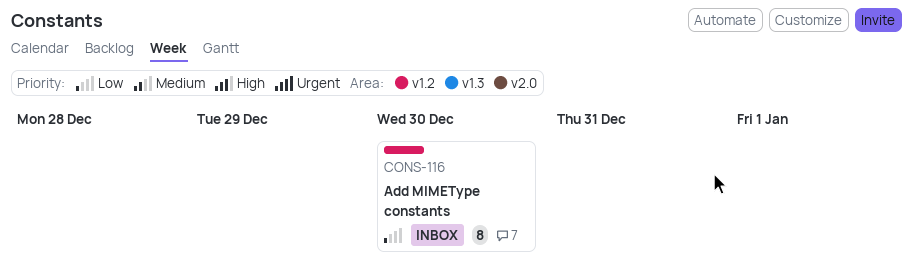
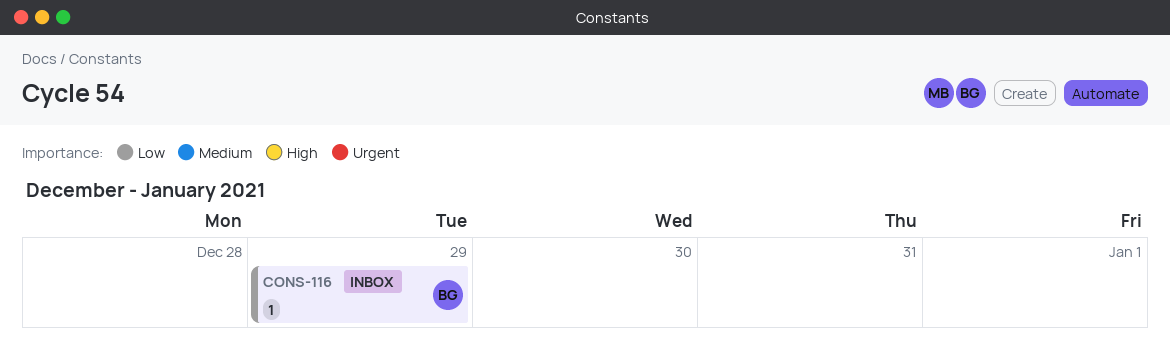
CONS-116, estimate: 8 -> 1
CONS-116, due: Dec 30 -> Dec 29

